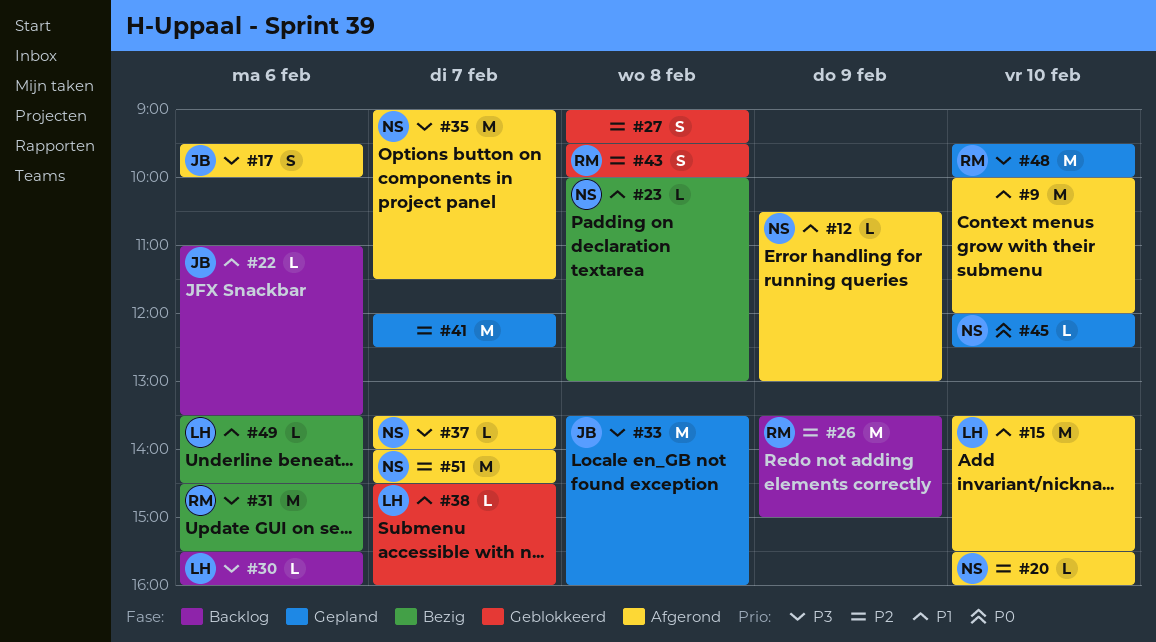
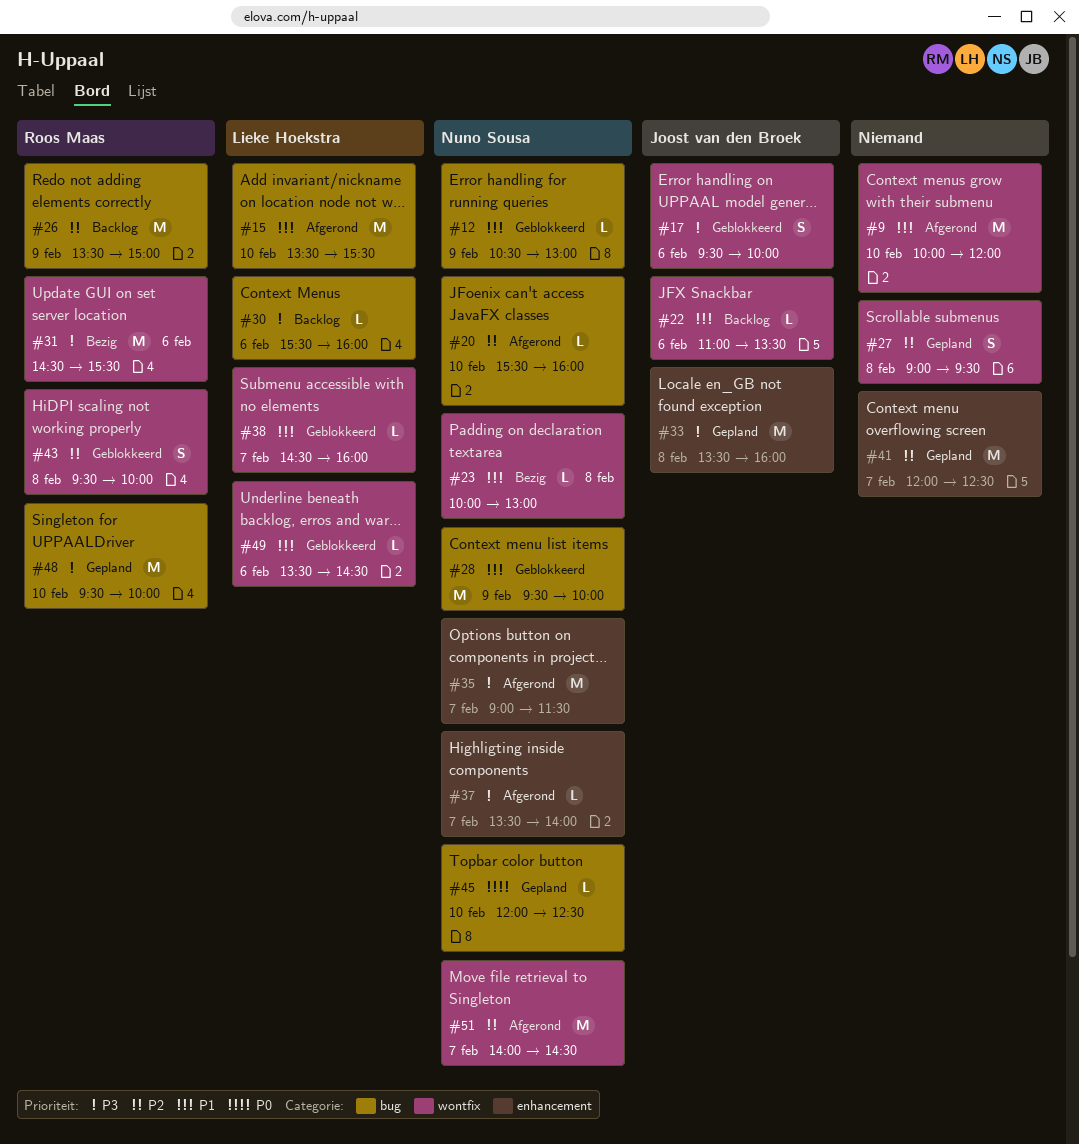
#12, status: Afgerond -> Geblokkeerd
#17, status: Afgerond -> Geblokkeerd
#27, status: Geblokkeerd -> Gepland
#28: none -> present
#49, status: Bezig -> Geblokkeerd

